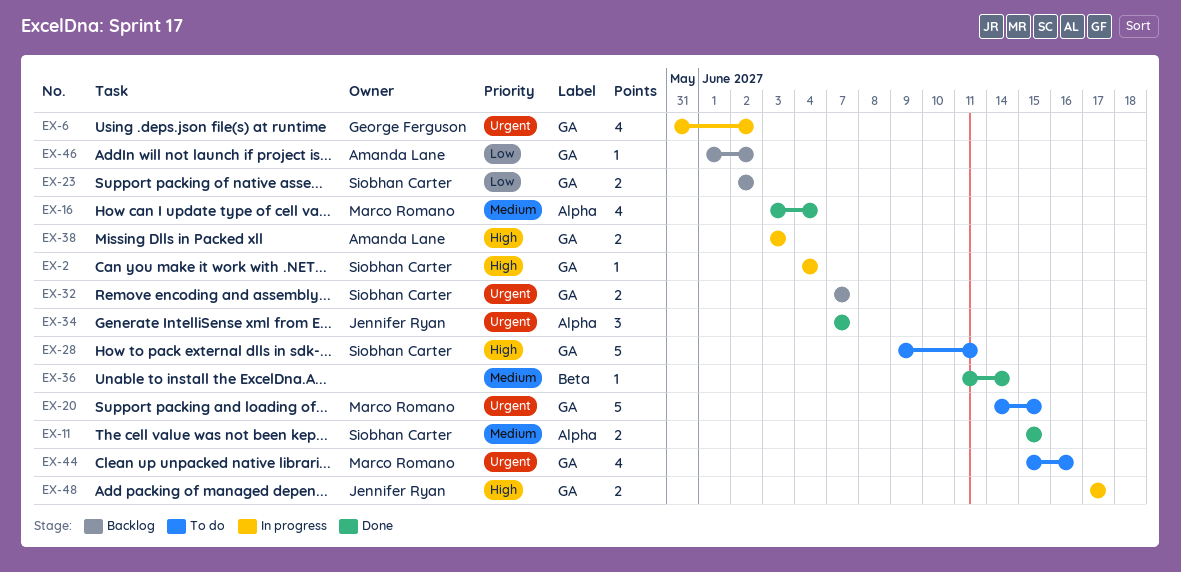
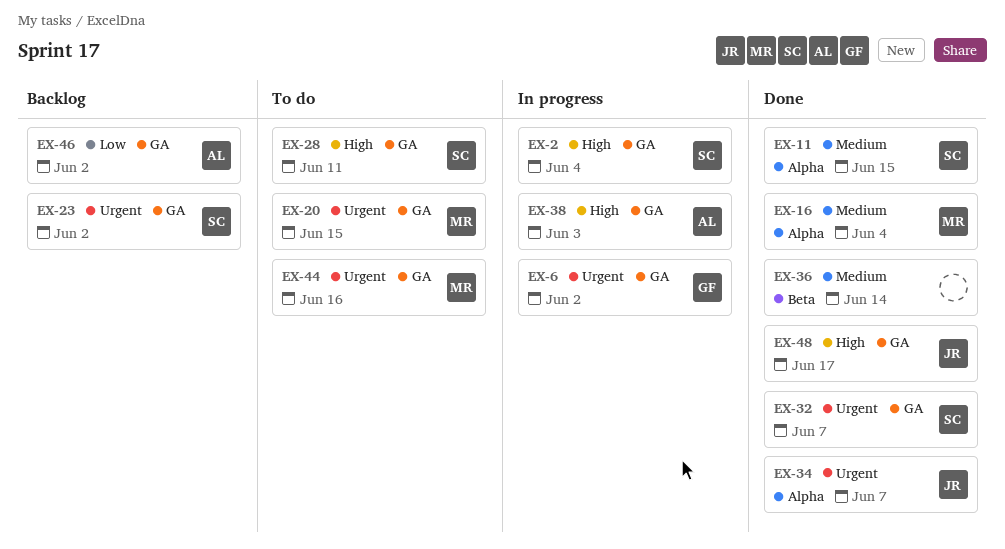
EX-23, priority: Low -> Urgent
EX-32, status: Backlog -> Done
EX-48, status: In progress -> Done

